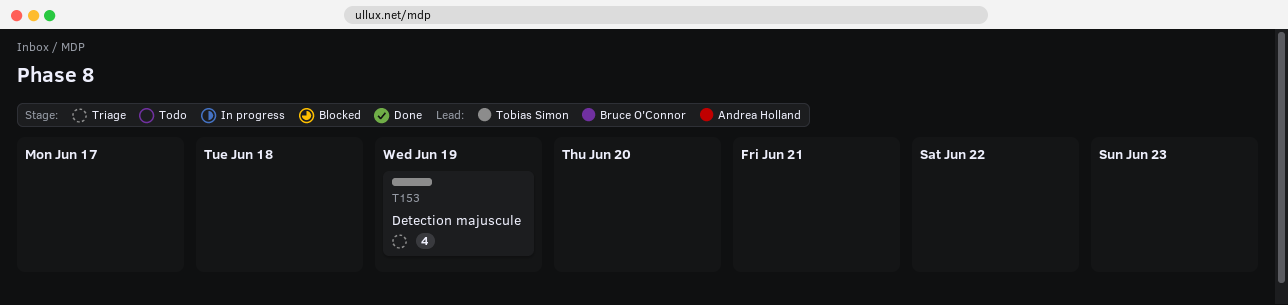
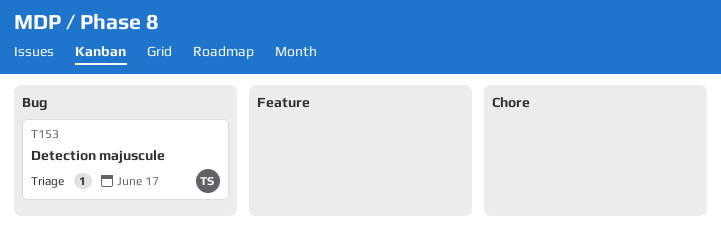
T153, estimate: 4 -> 1
T153, due: Jun 19 -> Jun 17

